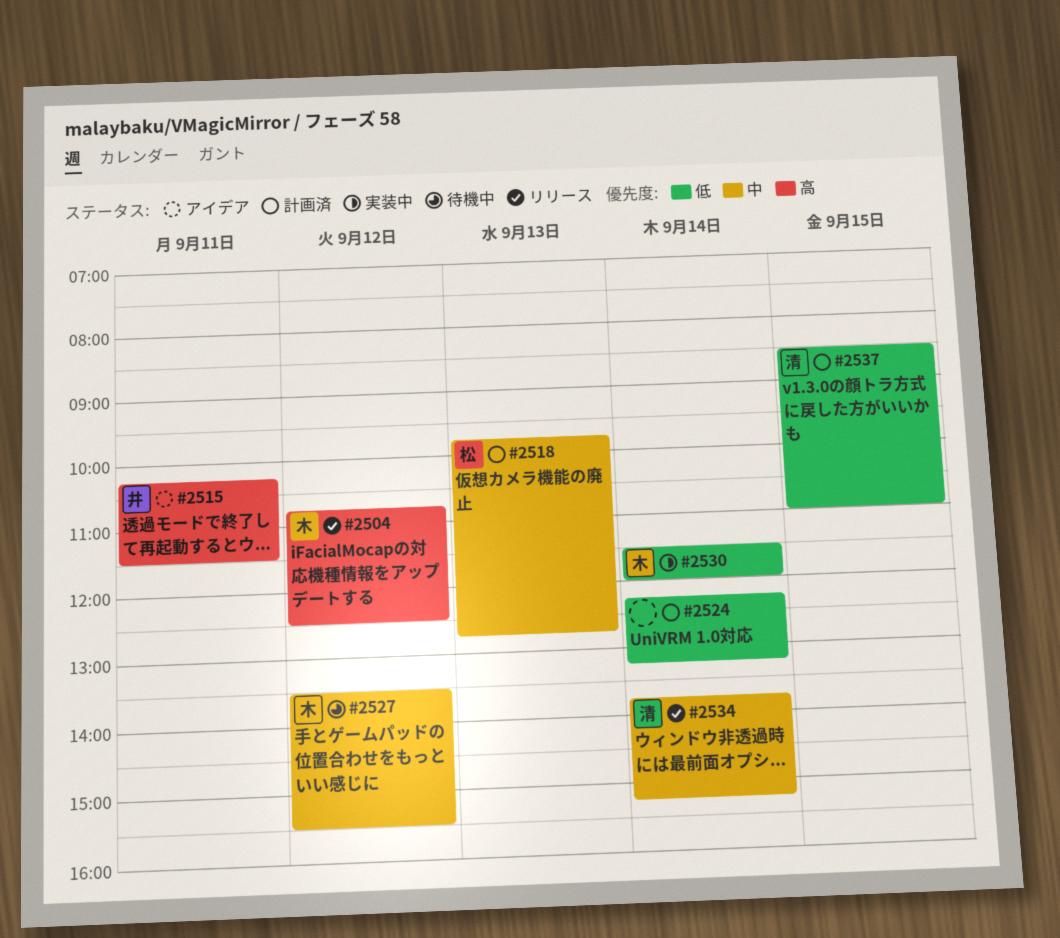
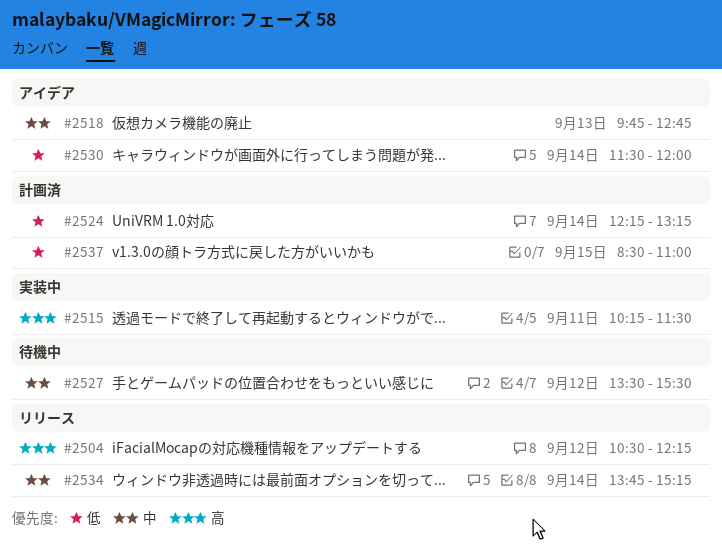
#2504, begins: 10:45 -> 10:30
#2504, ends: 12:30 -> 12:15
#2515, status: アイデア -> 実装中
#2518, status: 計画済 -> アイデア
#2530, status: 実装中 -> アイデア

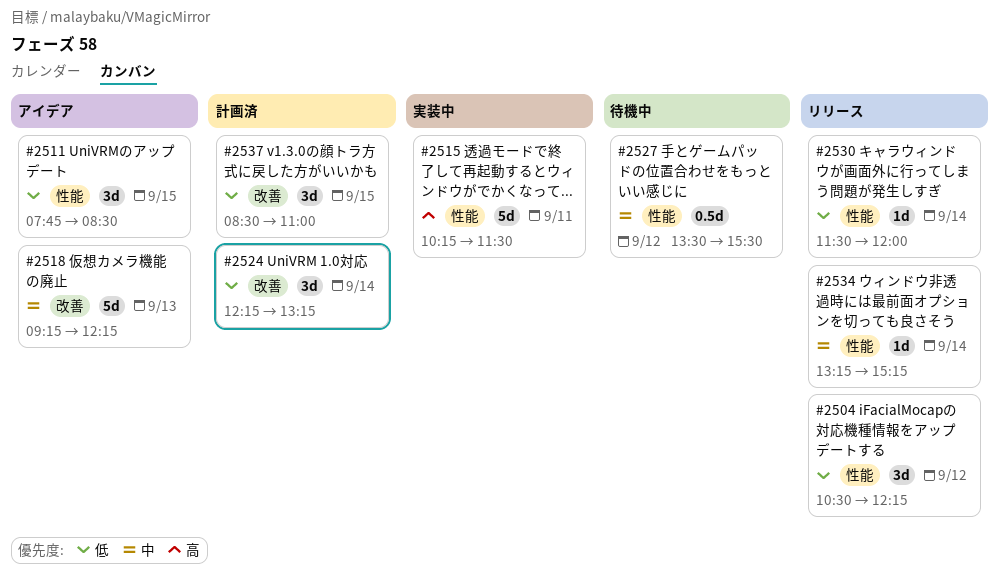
#2504, priority: 高 -> 低
#2511: none -> present
#2518, begins: 09:45 -> 09:15
#2518, ends: 12:45 -> 12:15
#2530, status: アイデア -> リリース
#2534, begins: 13:45 -> 13:15

